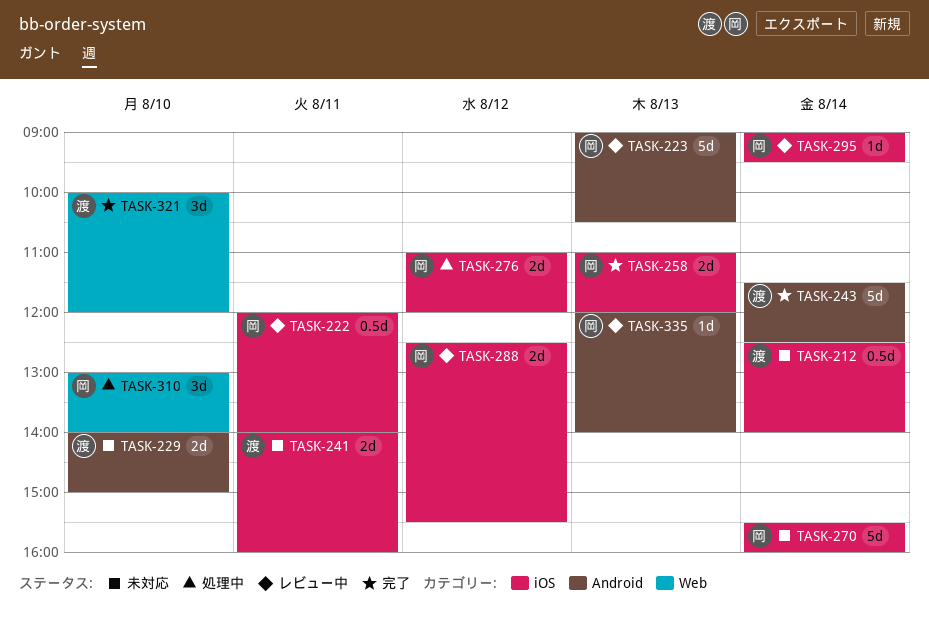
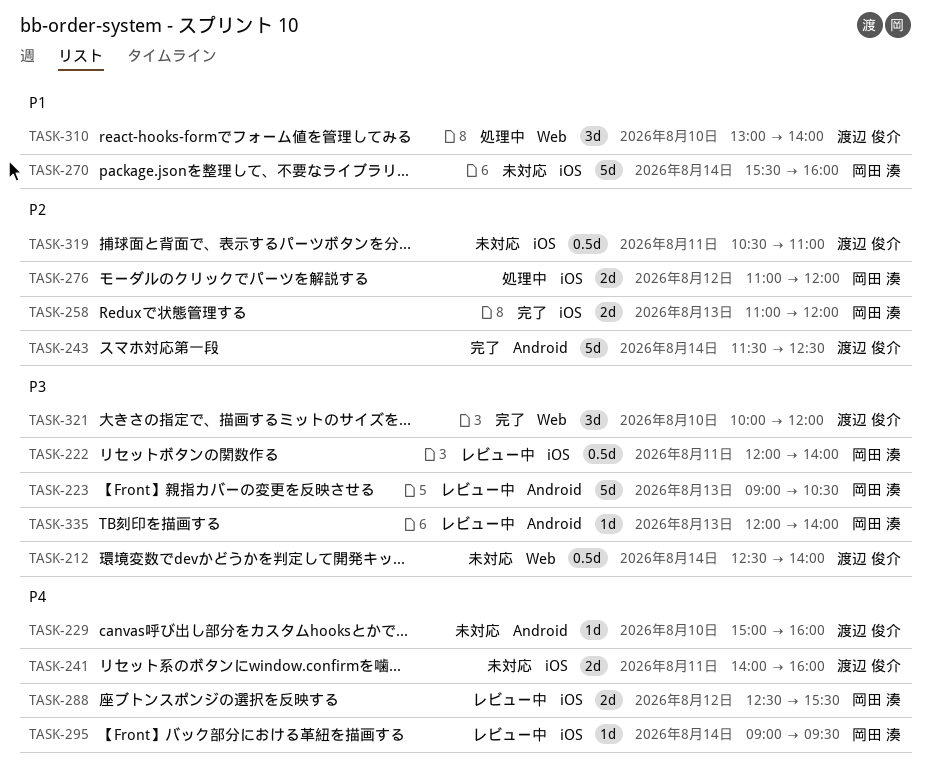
TASK-212, label: iOS -> Web
TASK-229, estimate: 2d -> 1d
TASK-229, begins: 14:00 -> 15:00
TASK-229, ends: 15:00 -> 16:00
TASK-310, owner: 岡田 湊 -> 渡辺 俊介
TASK-319: none -> present

